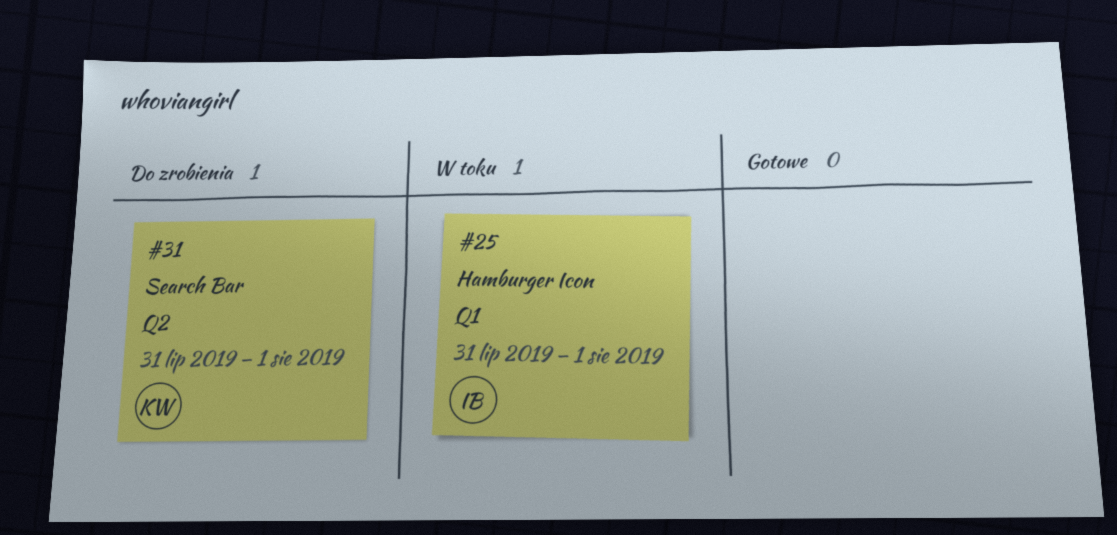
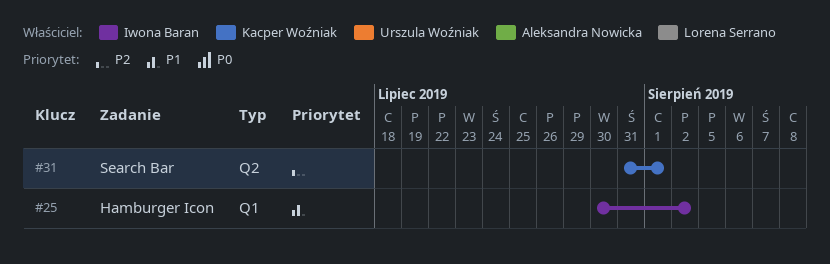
#25, start: Jul 31 -> Jul 30
#25, due: Aug 1 -> Aug 2

